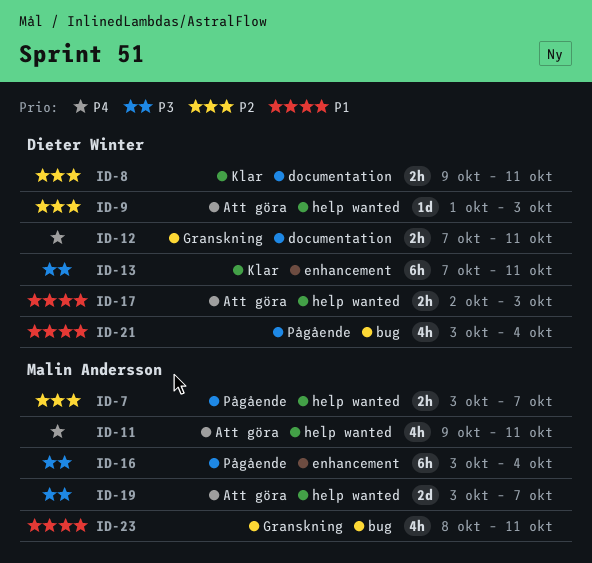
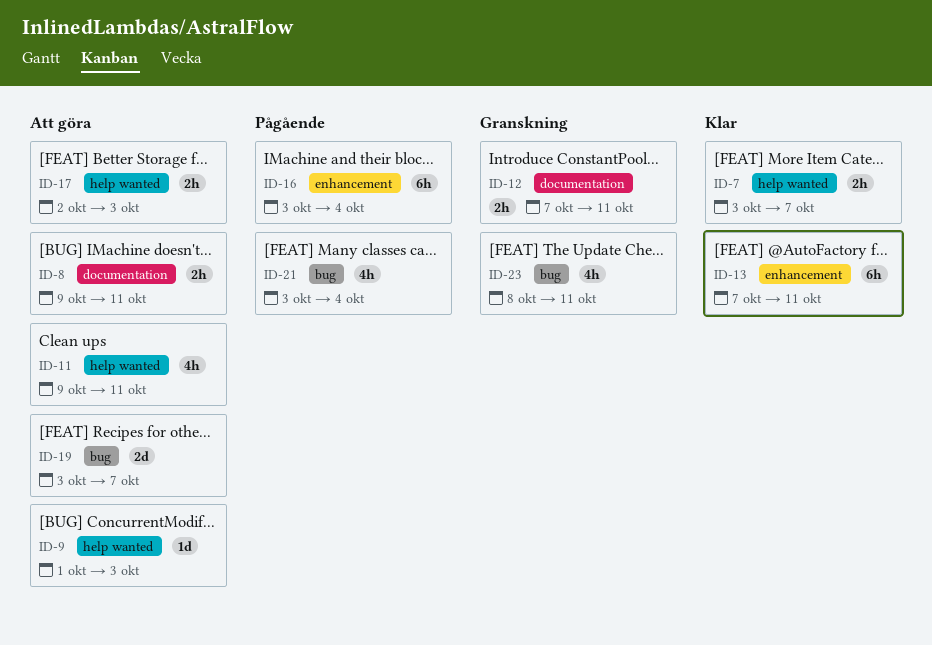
ID-7, status: Pågående -> Klar
ID-8, status: Klar -> Att göra
ID-19, label: help wanted -> bug

